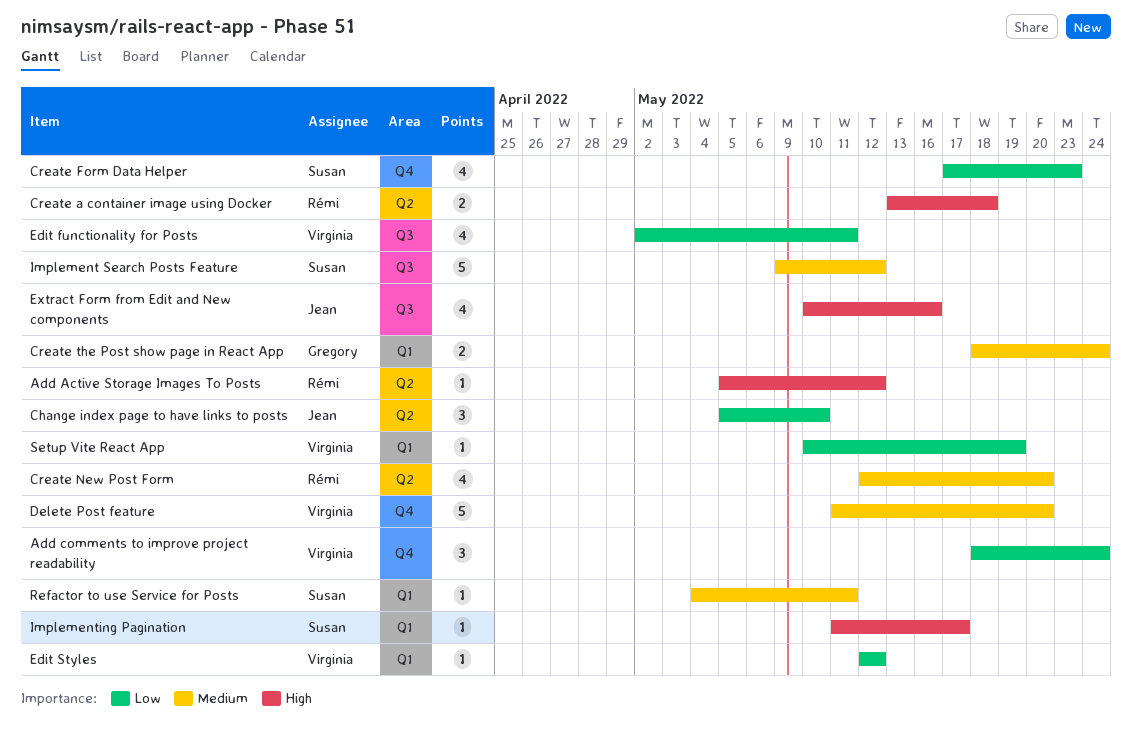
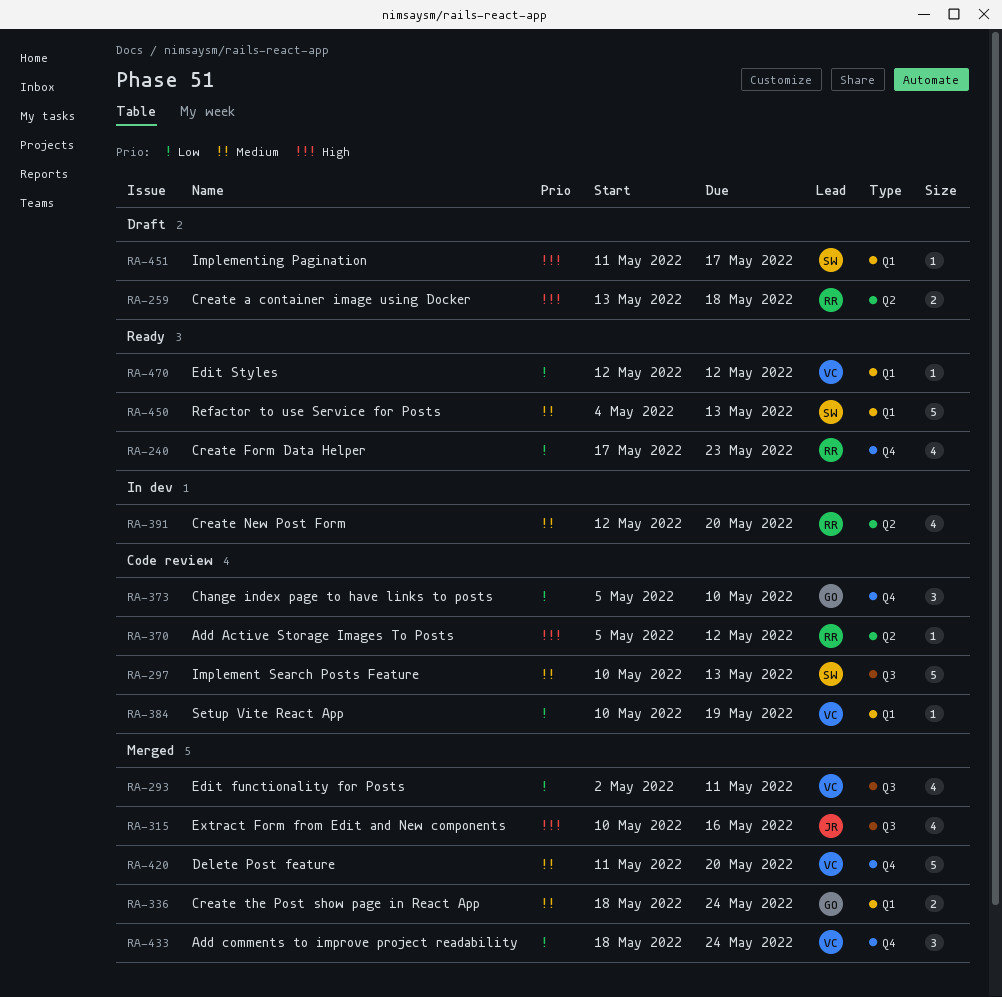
Change index page to have links to posts, owner: Jean -> Gregory
Change index page to have links to posts, label: Q2 -> Q4
Create Form Data Helper, owner: Susan -> Rémi
Implement Search Posts Feature, start: May 9 -> May 10
Implement Search Posts Feature, due: May 12 -> May 13
Refactor to use Service for Posts, estimate: 1 -> 5
Refactor to use Service for Posts, due: May 11 -> May 13

